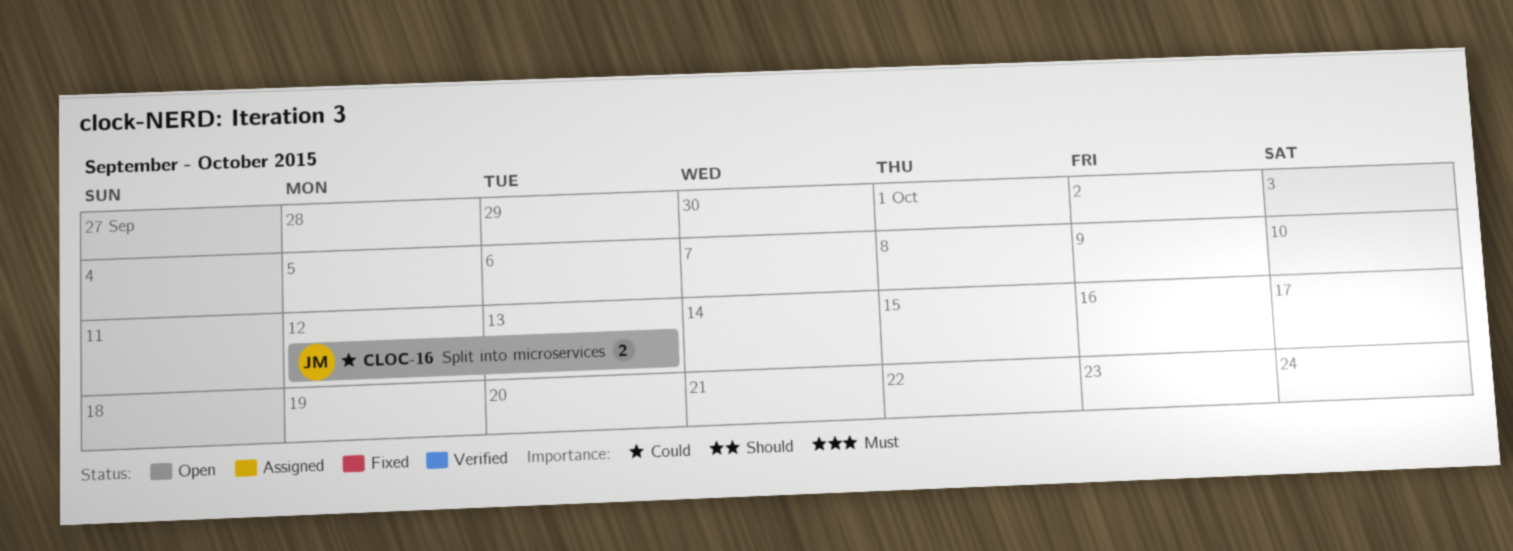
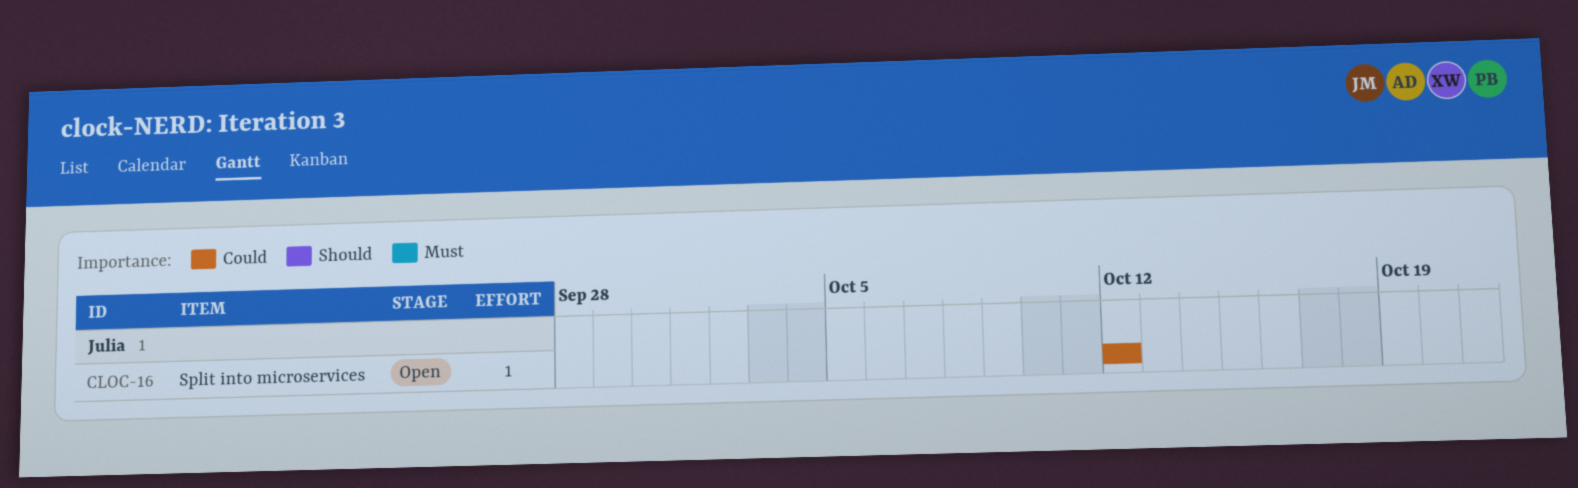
CLOC-16, estimate: 2 -> 1
CLOC-16, due: Oct 13 -> Oct 12

